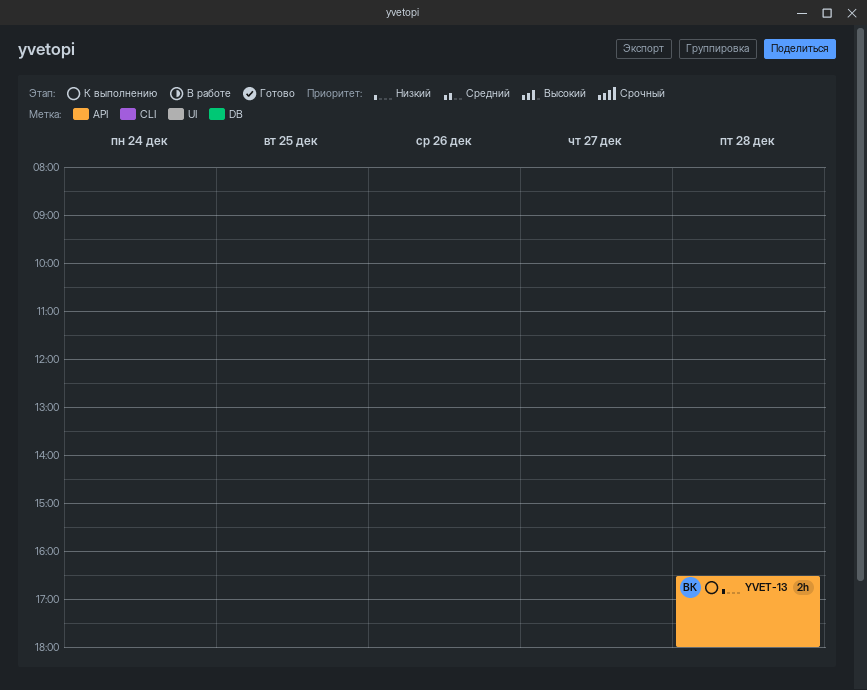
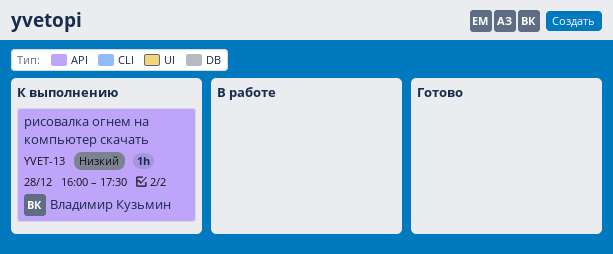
YVET-13, estimate: 2h -> 1h
YVET-13, begins: 16:30 -> 16:00
YVET-13, ends: 18:00 -> 17:30

